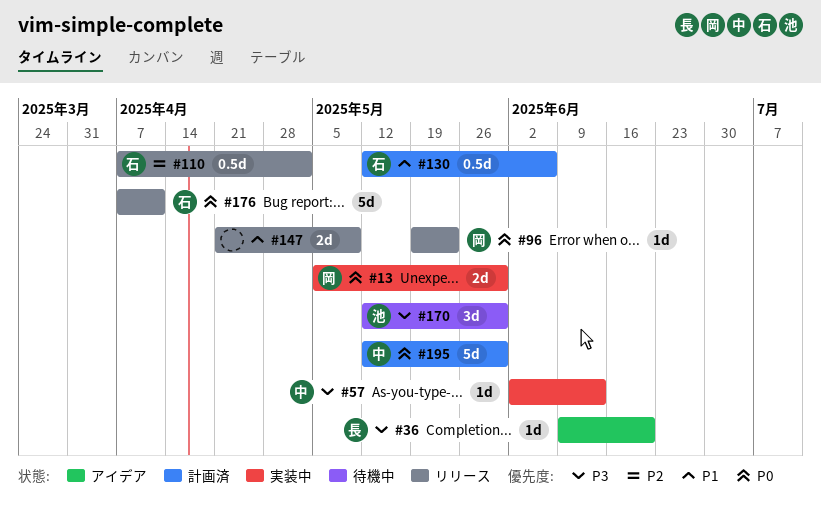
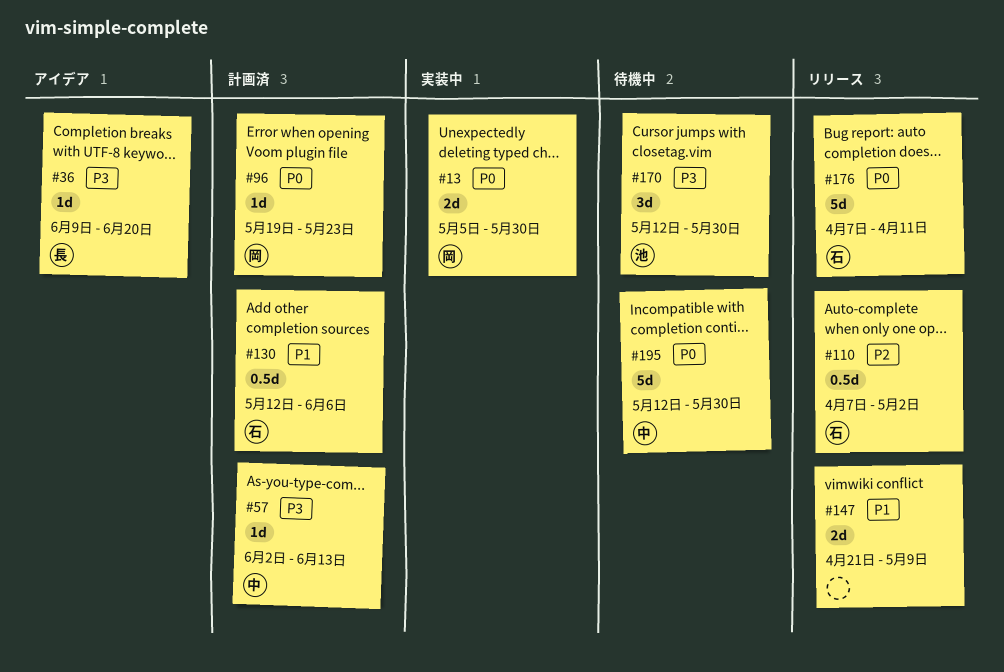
#57, status: 実装中 -> 計画済
#96, status: リリース -> 計画済
#195, status: 計画済 -> 待機中

